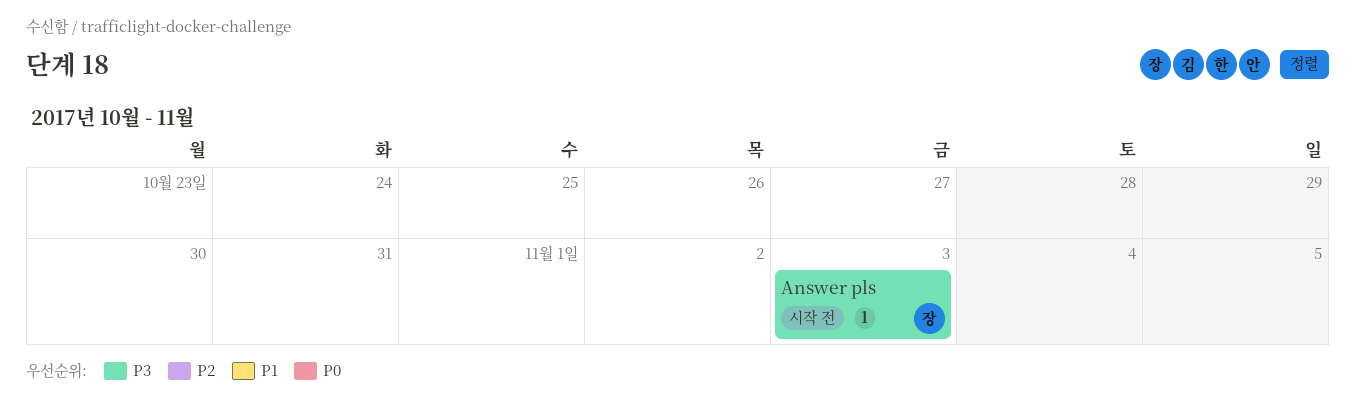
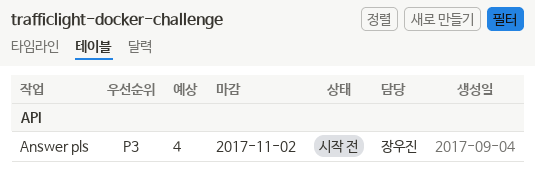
Answer pls, estimate: 1 -> 4
Answer pls, due: Nov 3 -> Nov 2

